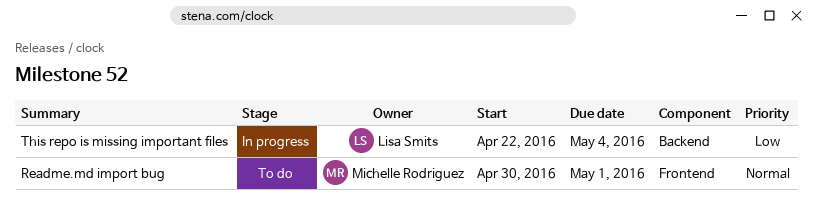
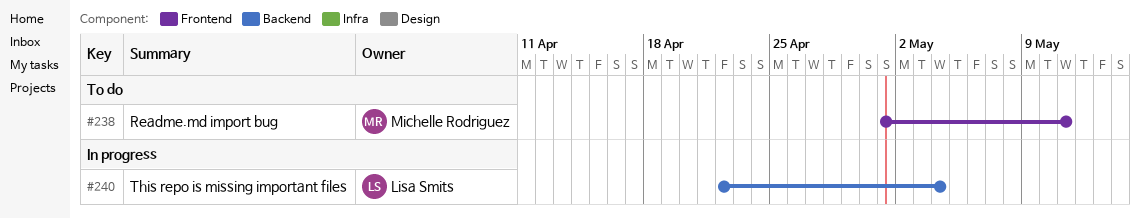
Readme.md import bug, start: Apr 30 -> May 1
Readme.md import bug, due: May 1 -> May 11

